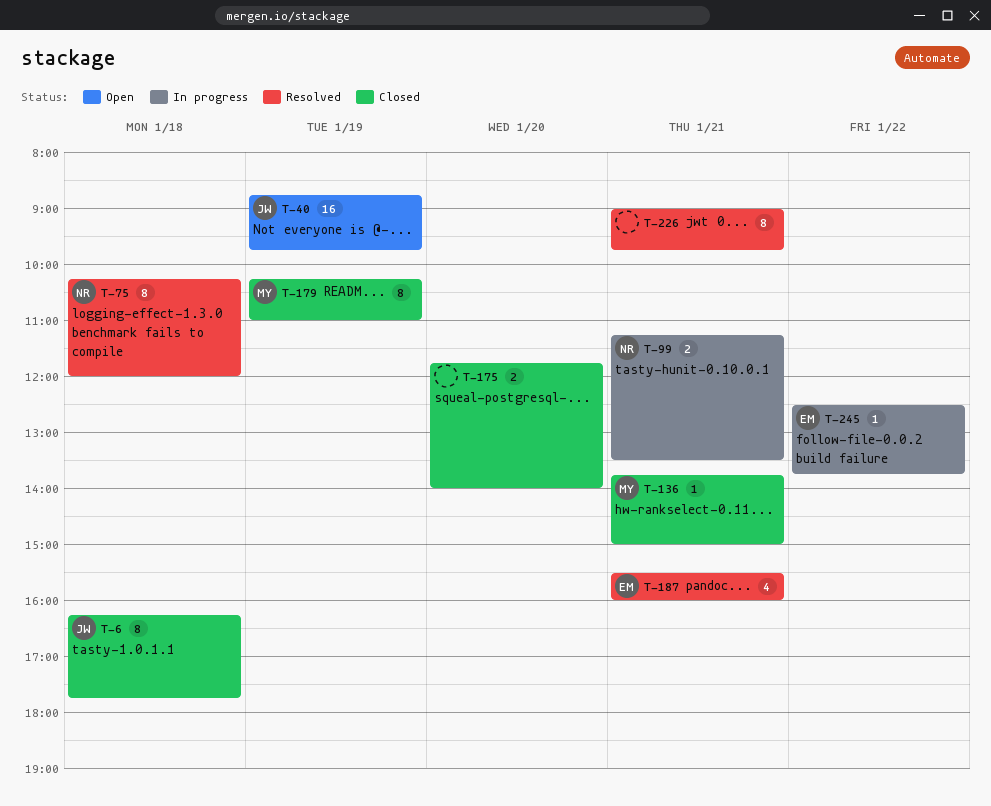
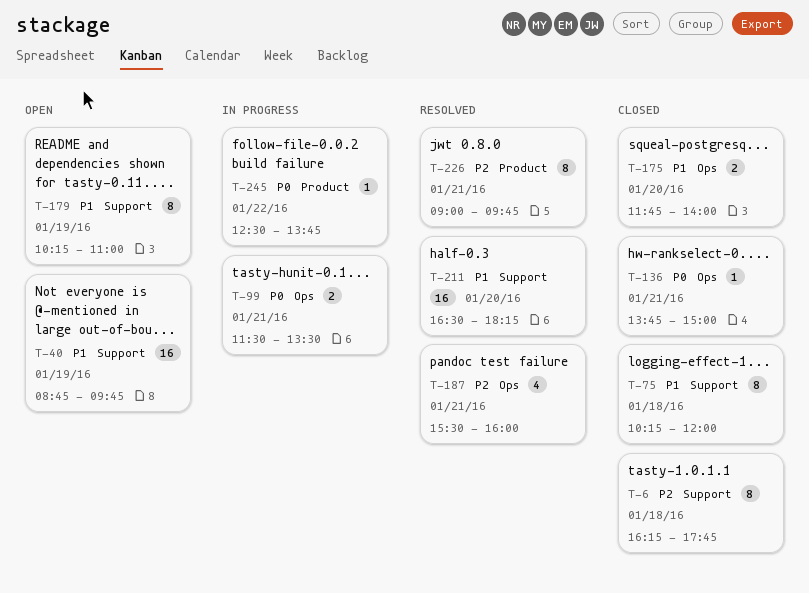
T-75, status: Resolved -> Closed
T-99, begins: 11:15 -> 11:30
T-179, status: Closed -> Open
T-211: none -> present

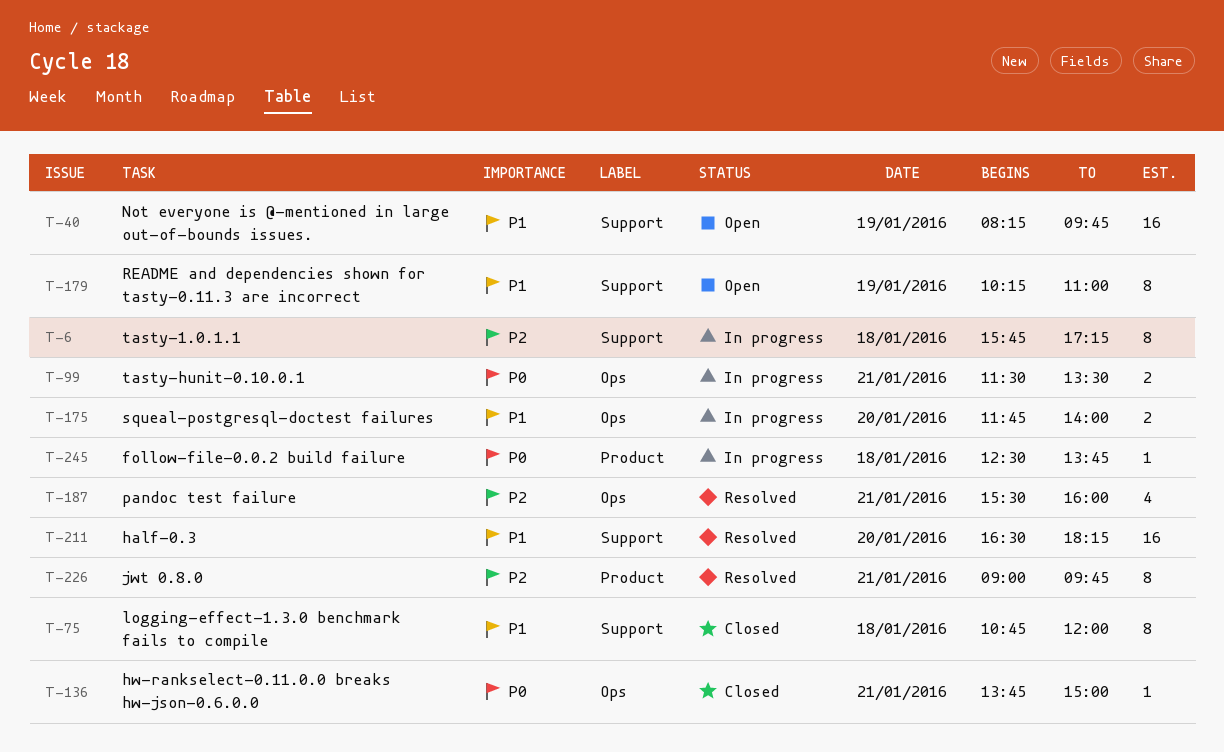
T-6, status: Closed -> In progress
T-6, begins: 16:15 -> 15:45
T-6, ends: 17:45 -> 17:15
T-40, begins: 08:45 -> 08:15
T-75, begins: 10:15 -> 10:45
T-175, status: Closed -> In progress
T-245, day: Jan 22 -> Jan 18

